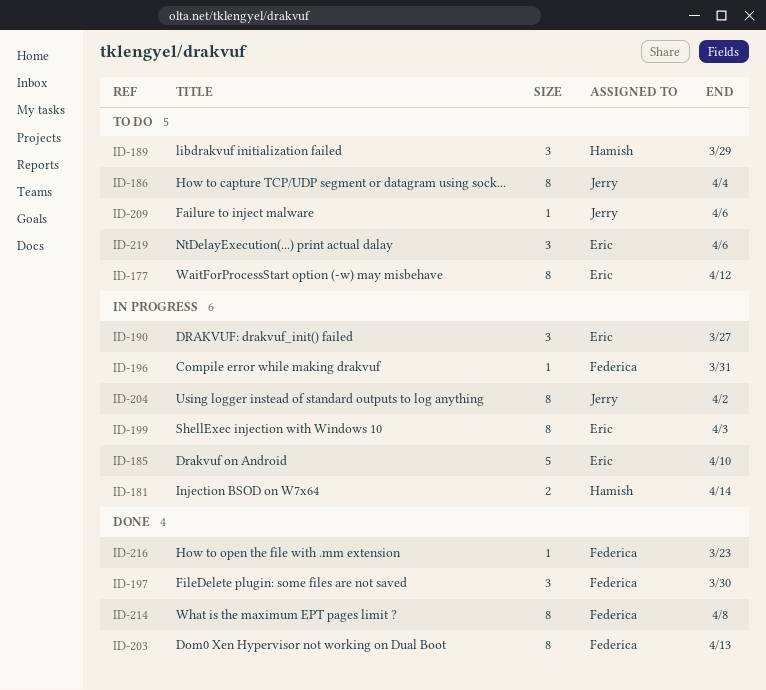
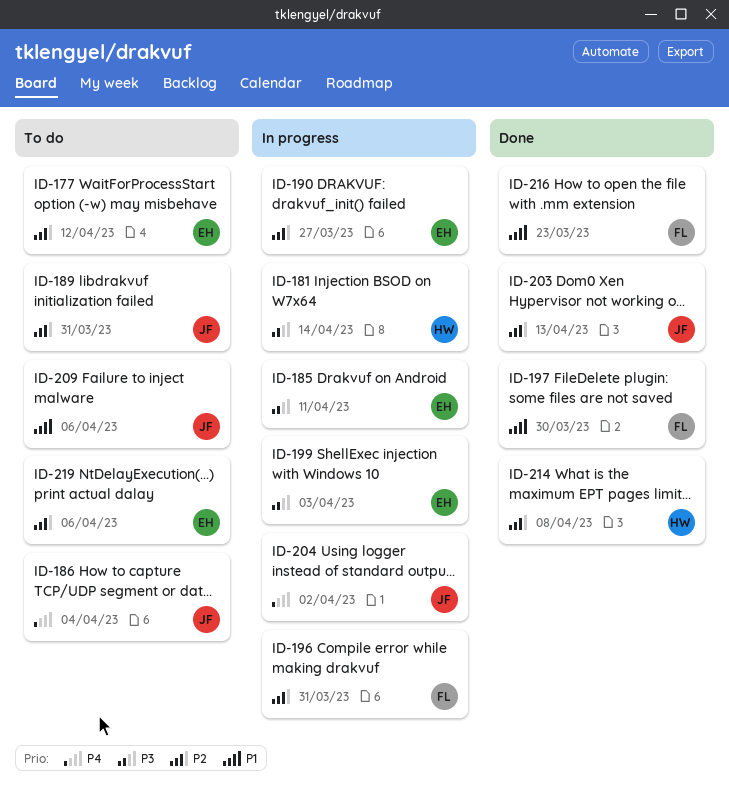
ID-185, due: Apr 10 -> Apr 11
ID-189, owner: Hamish -> Jerry
ID-189, due: Mar 29 -> Mar 31
ID-203, owner: Federica -> Jerry
ID-214, owner: Federica -> Hamish

